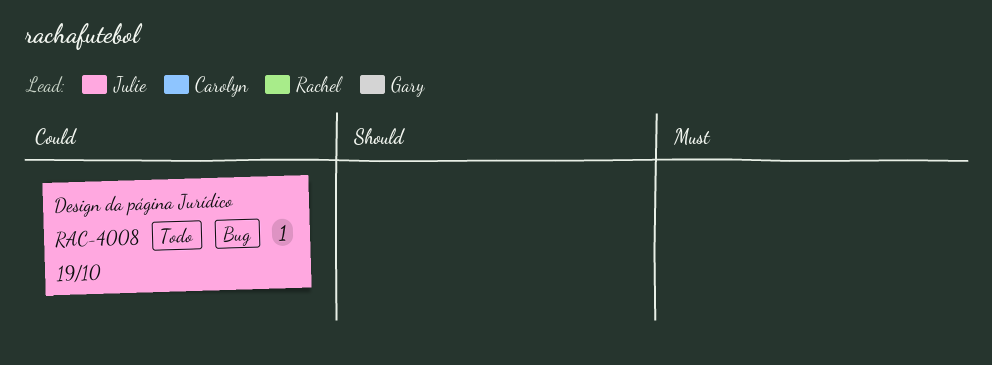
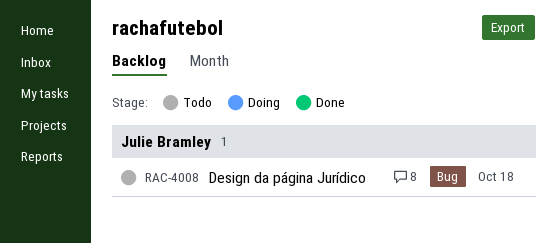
RAC-4008, due: Oct 19 -> Oct 18

